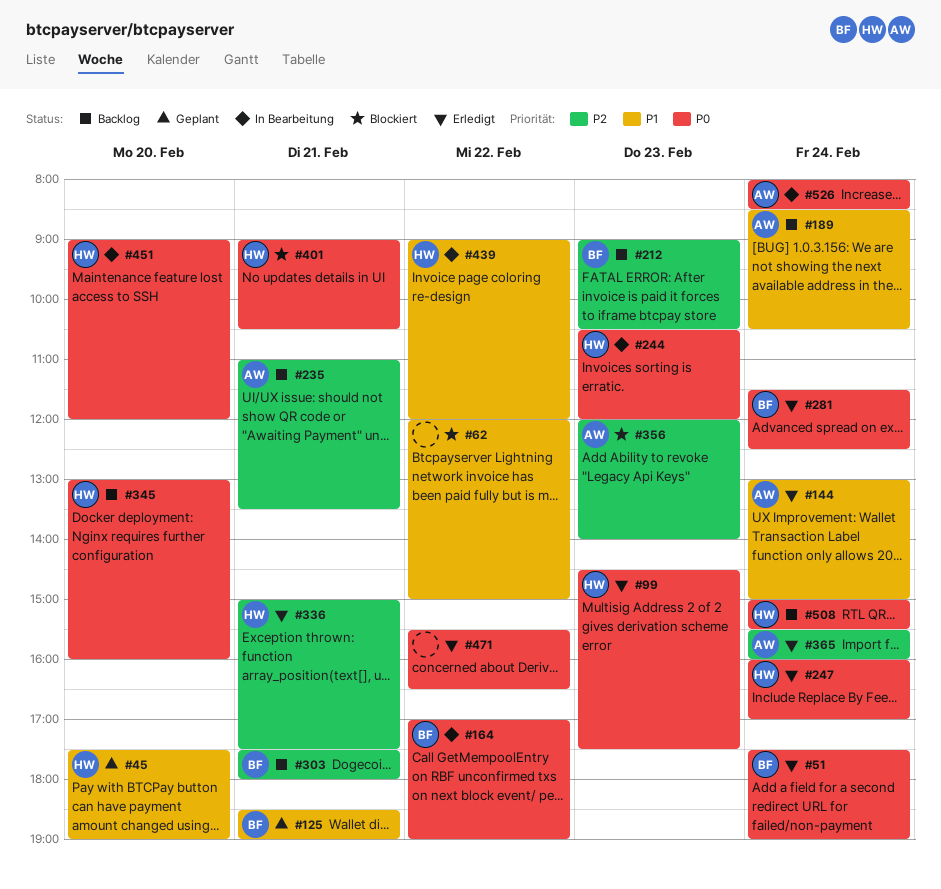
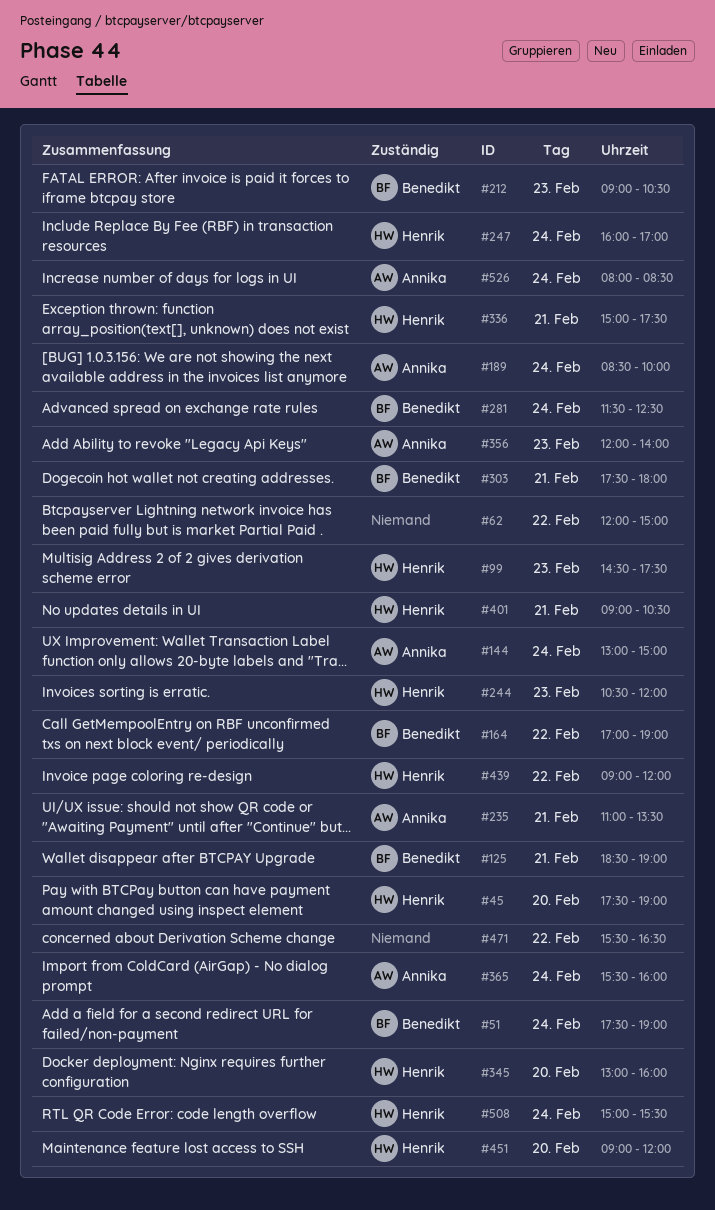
#189, ends: 10:30 -> 10:00

